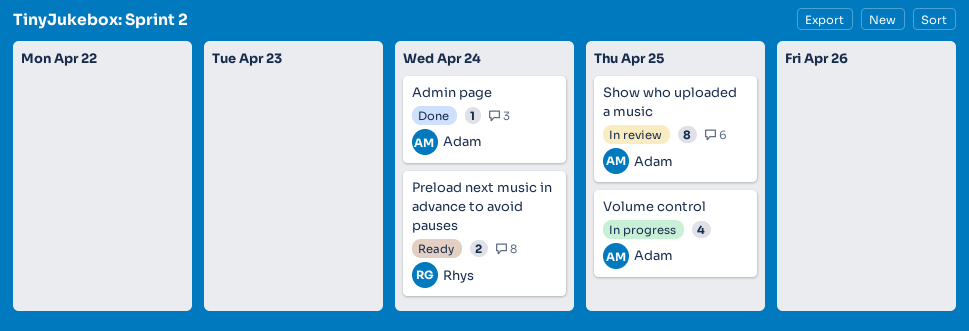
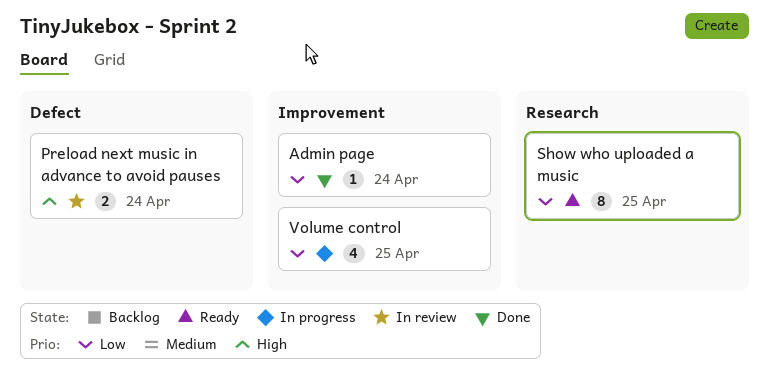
Preload next music in advance to avoid pauses, status: Ready -> In review
Show who uploaded a music, status: In review -> Ready

